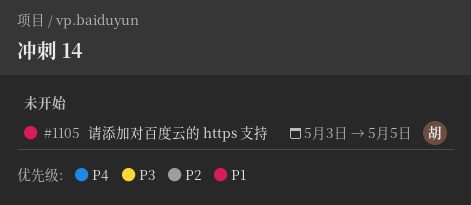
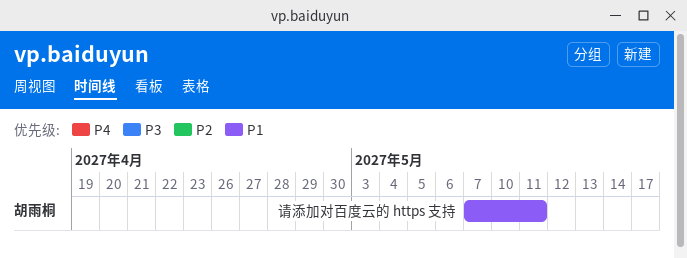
请添加对百度云的 https 支持, start: May 3 -> May 7
请添加对百度云的 https 支持, due: May 5 -> May 11

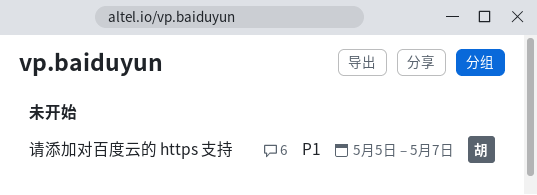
请添加对百度云的 https 支持, start: May 7 -> May 5
请添加对百度云的 https 支持, due: May 11 -> May 7

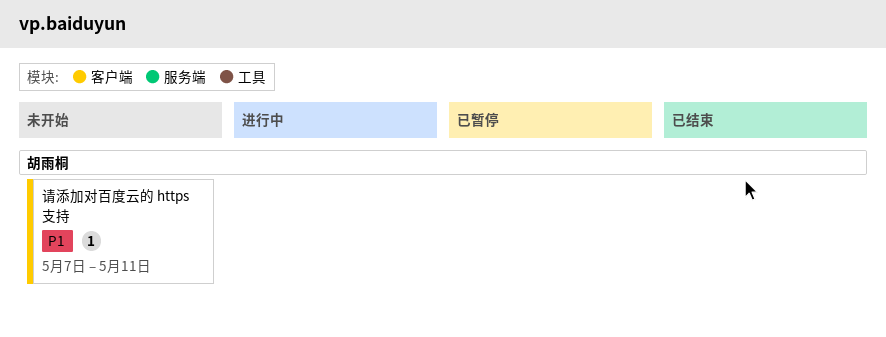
请添加对百度云的 https 支持, start: May 5 -> May 7
请添加对百度云的 https 支持, due: May 7 -> May 11

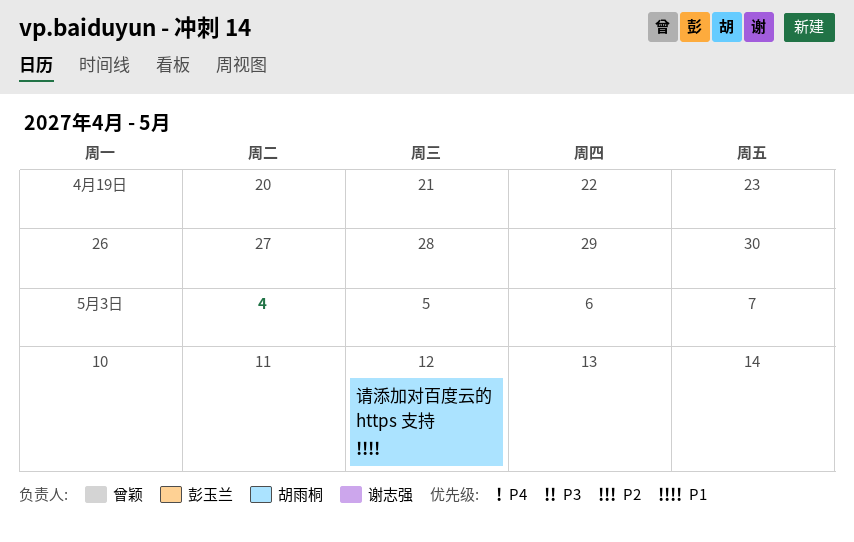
请添加对百度云的 https 支持, due: May 11 -> May 12

